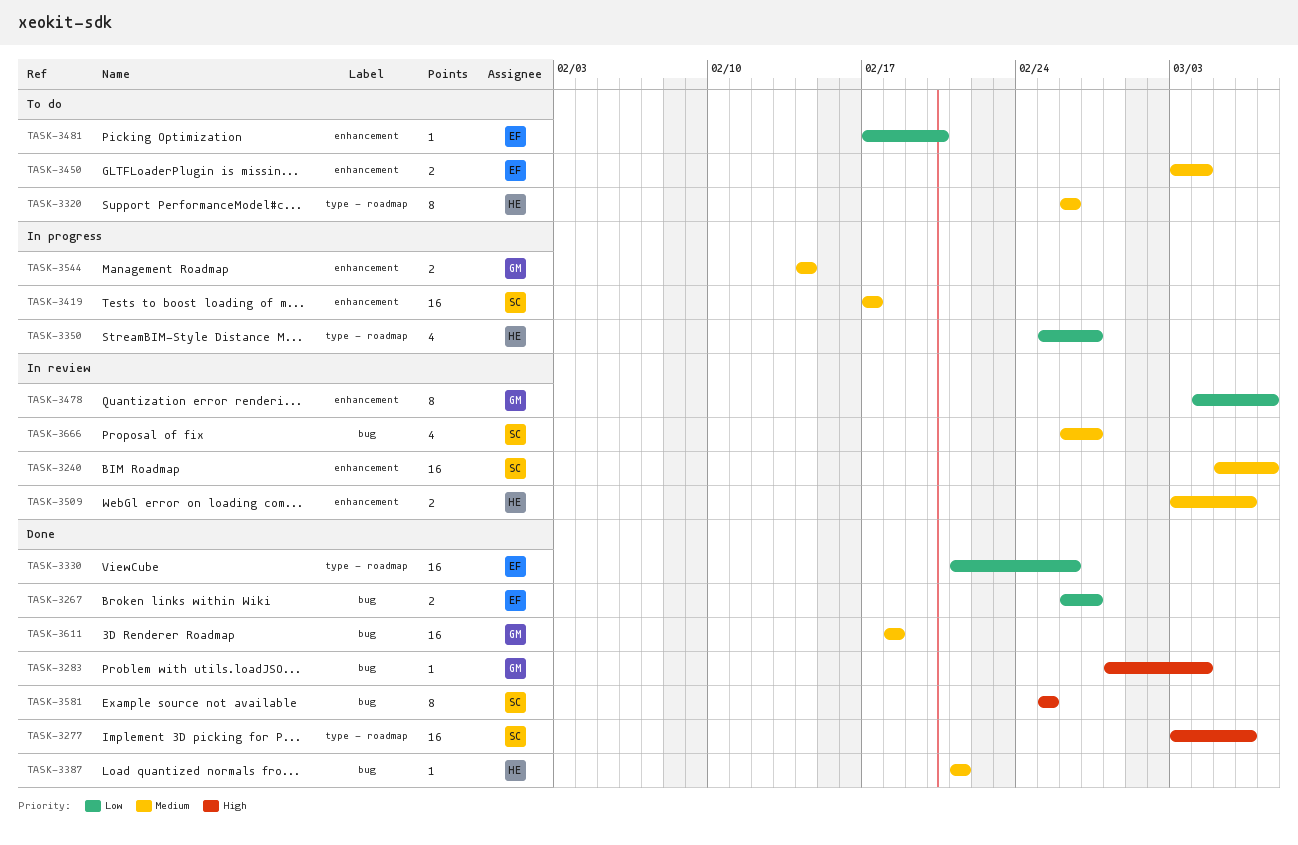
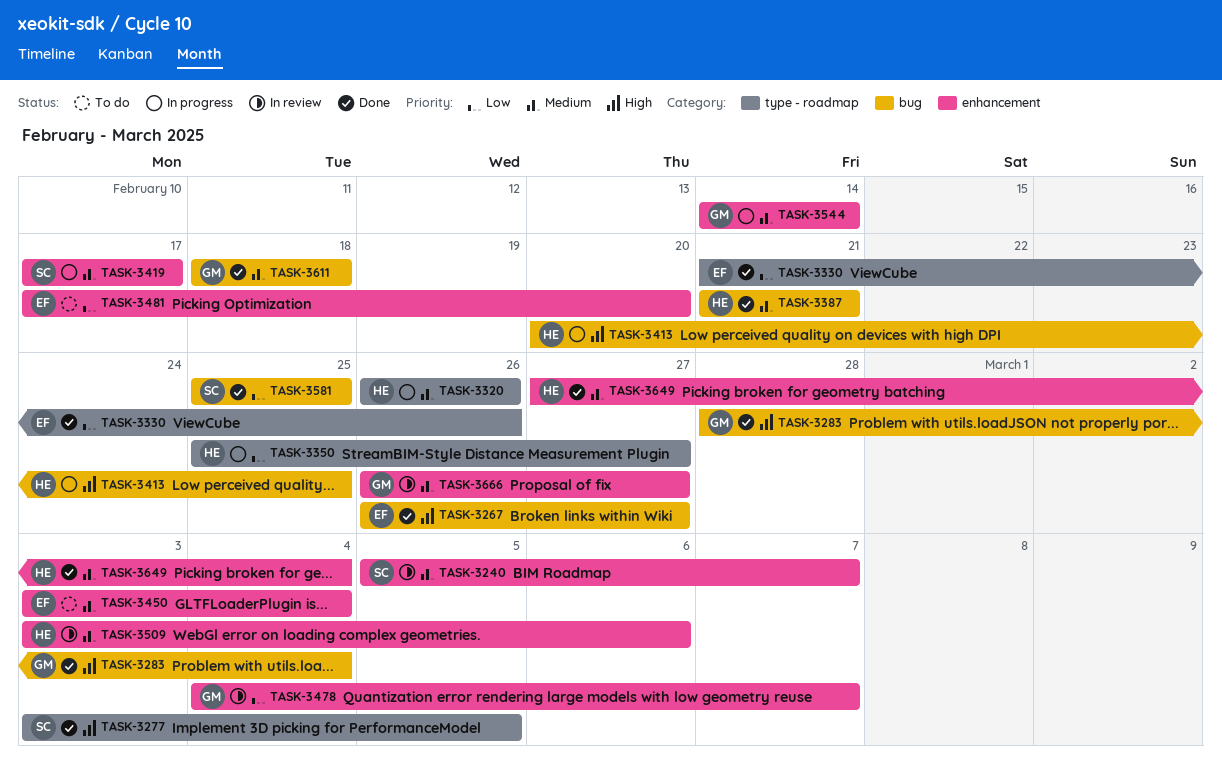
TASK-3267, priority: Low -> High
TASK-3277, due: Mar 6 -> Mar 5
TASK-3320, status: To do -> In progress
TASK-3413: none -> present
TASK-3581, priority: High -> Low
TASK-3649: none -> present
TASK-3666, owner: SC -> GM
TASK-3666, label: bug -> enhancement

